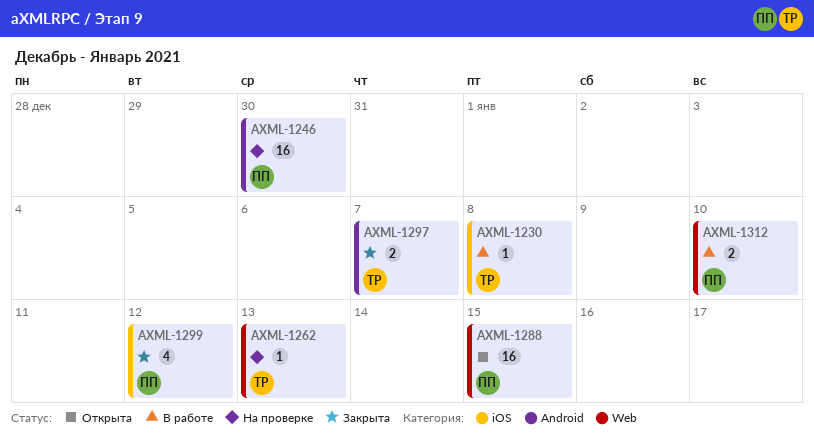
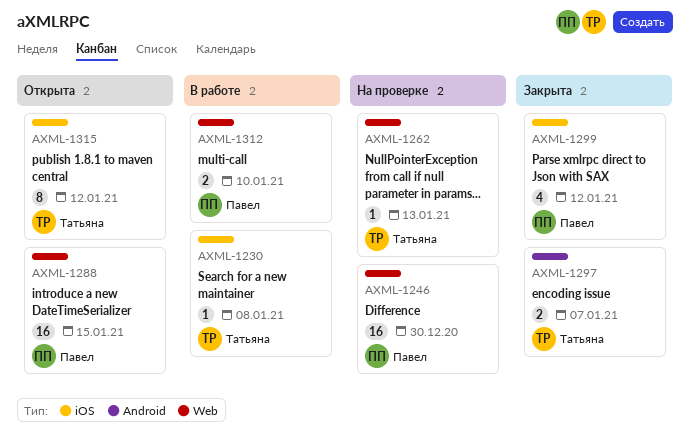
AXML-1246, label: Android -> Web
AXML-1315: none -> present

